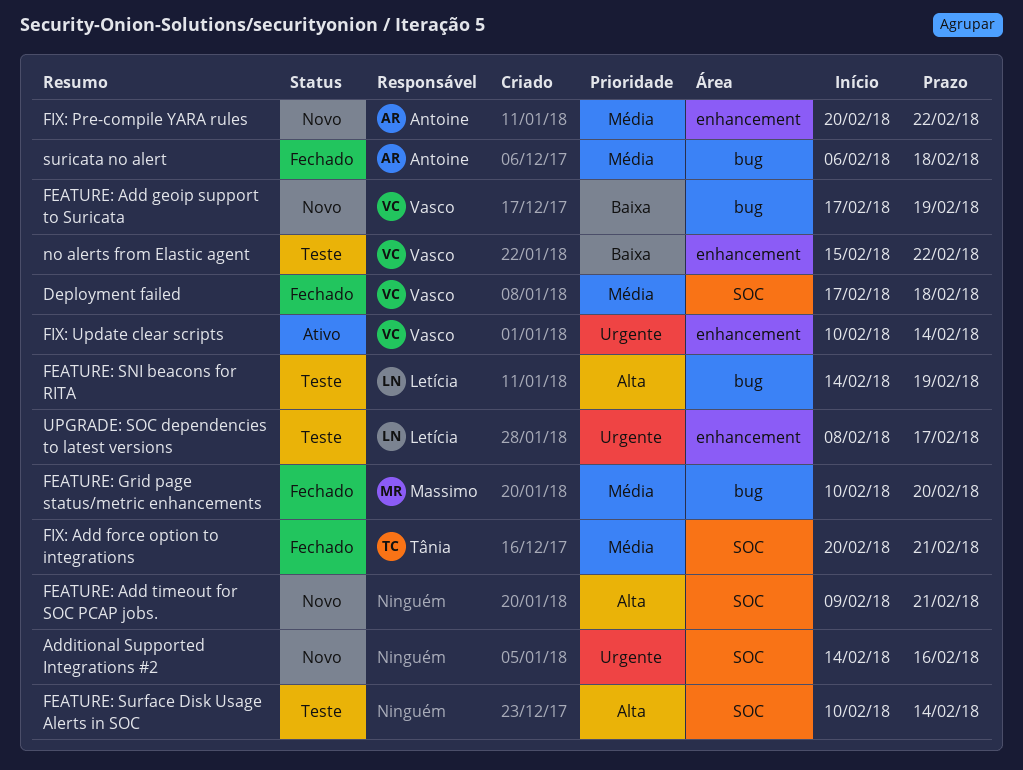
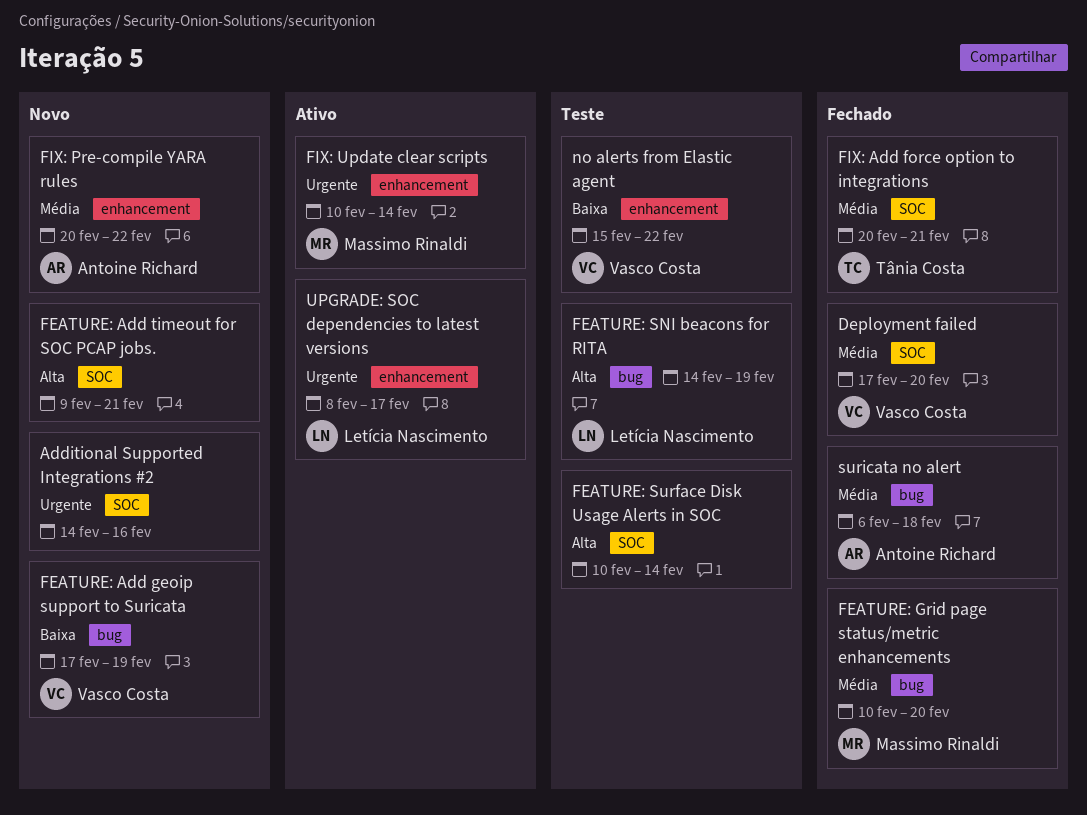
Deployment failed, due: Feb 18 -> Feb 20
FIX: Update clear scripts, owner: Vasco Costa -> Massimo Rinaldi
UPGRADE: SOC dependencies to latest versions, status: Teste -> Ativo

